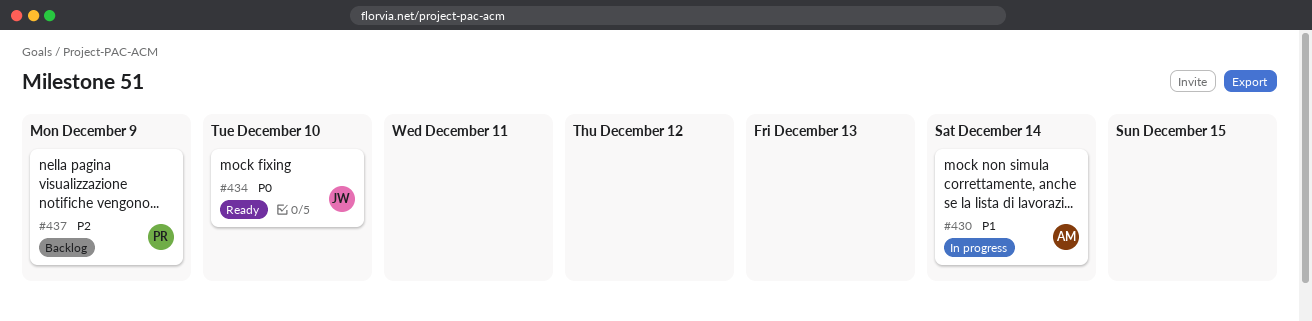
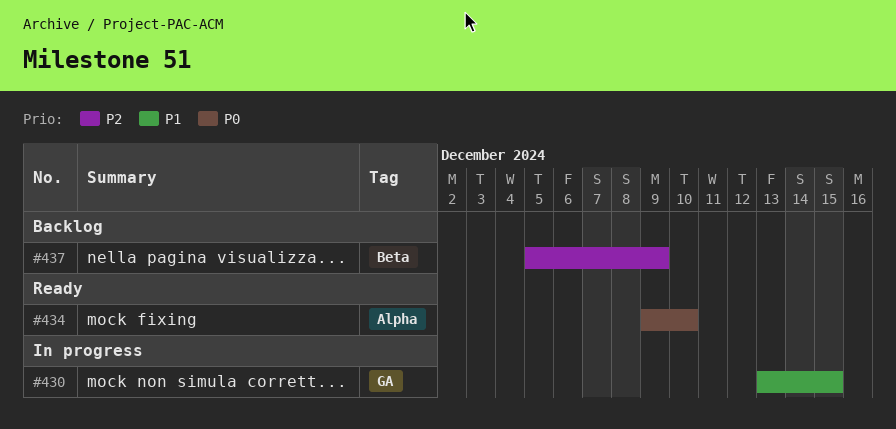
#430, due: Dec 14 -> Dec 15

